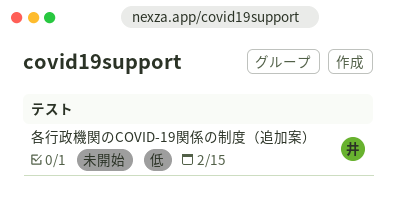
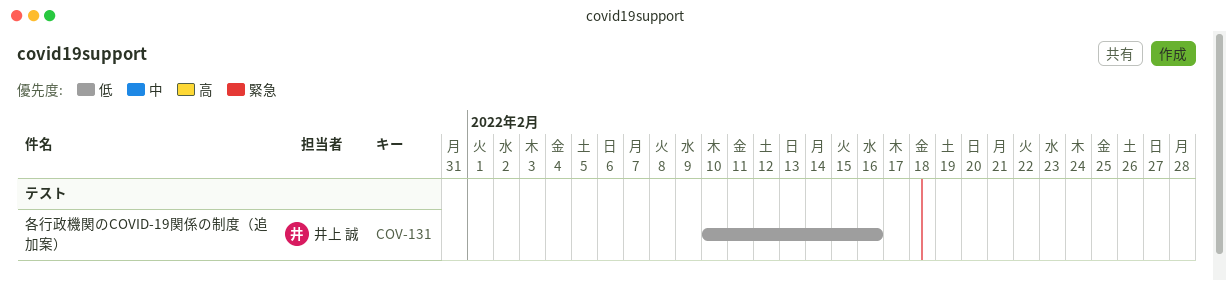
各行政機関のCOVID-19関係の制度（追加案）, due: Feb 15 -> Feb 16

